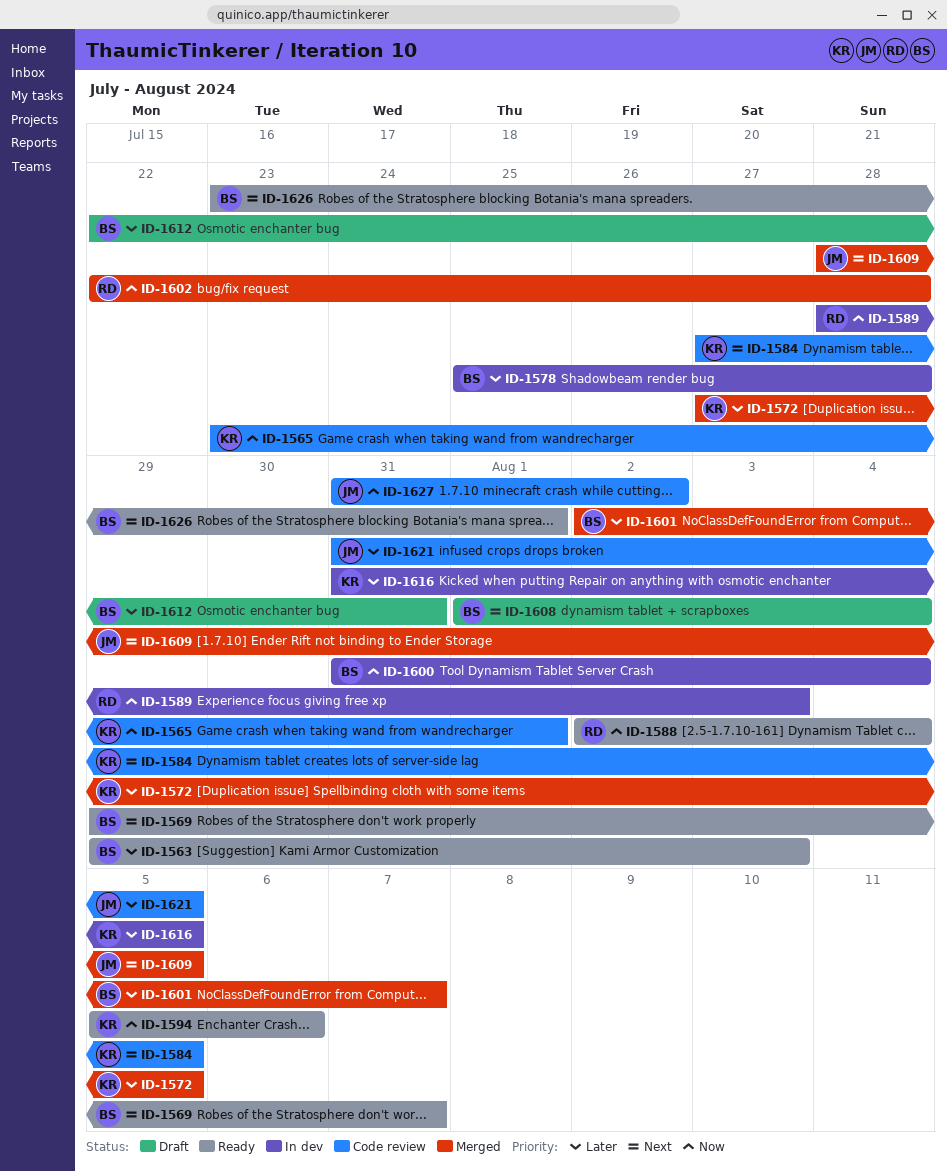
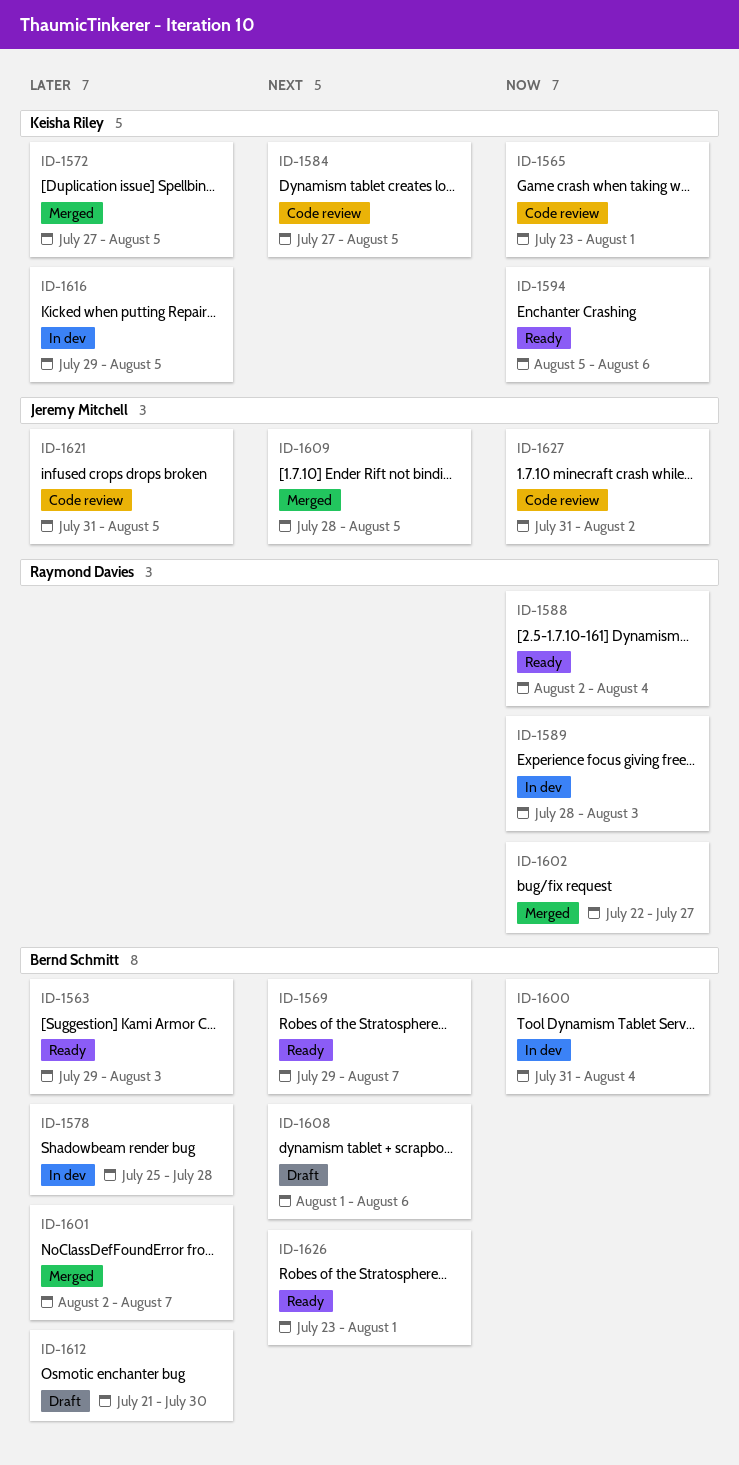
ID-1602, due: Jul 28 -> Jul 27
ID-1608, due: Aug 4 -> Aug 6
ID-1612, start: Jul 22 -> Jul 21
ID-1612, due: Jul 31 -> Jul 30
ID-1616, start: Jul 31 -> Jul 29

